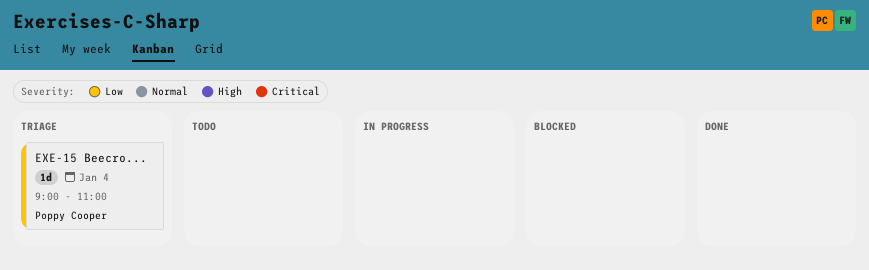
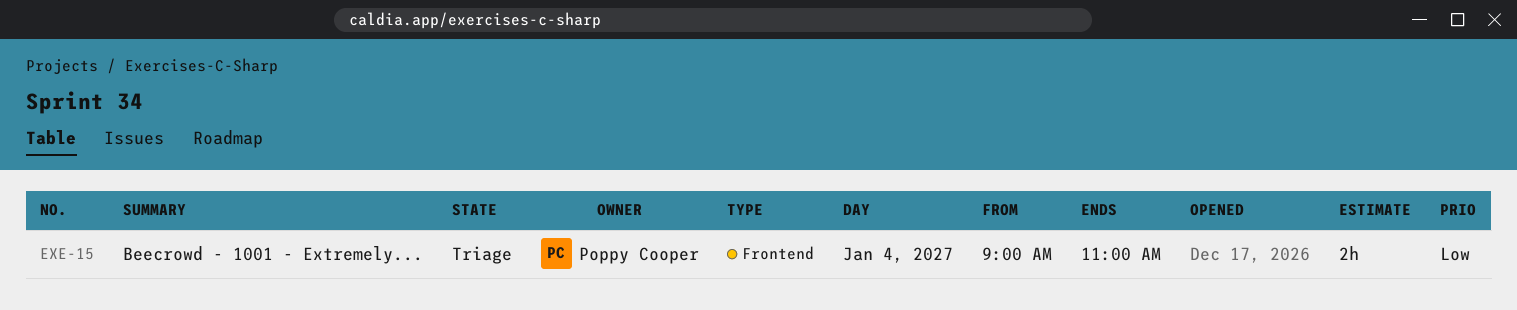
EXE-15, estimate: 1d -> 2h

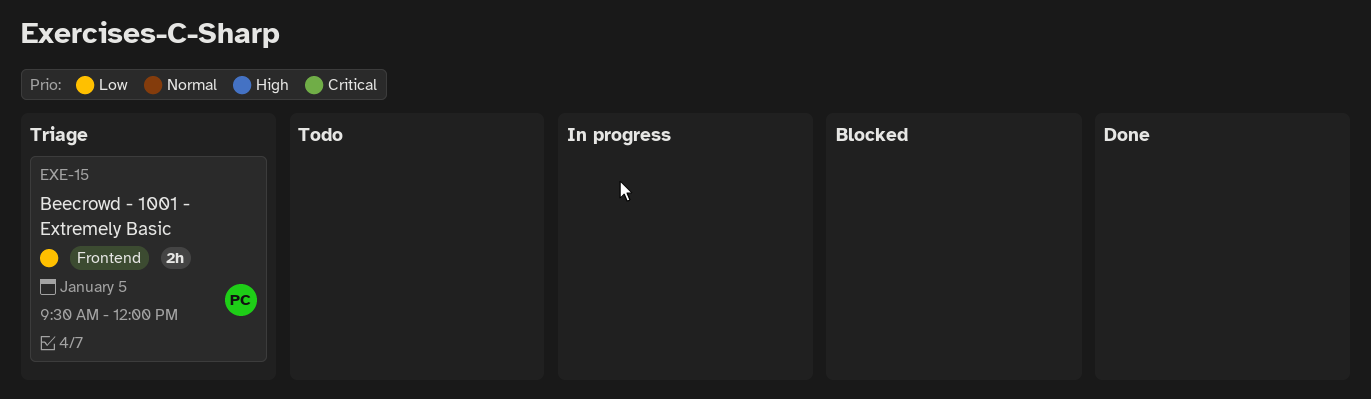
EXE-15, day: Jan 4 -> Jan 5
EXE-15, begins: 09:00 -> 09:30
EXE-15, ends: 11:00 -> 12:00

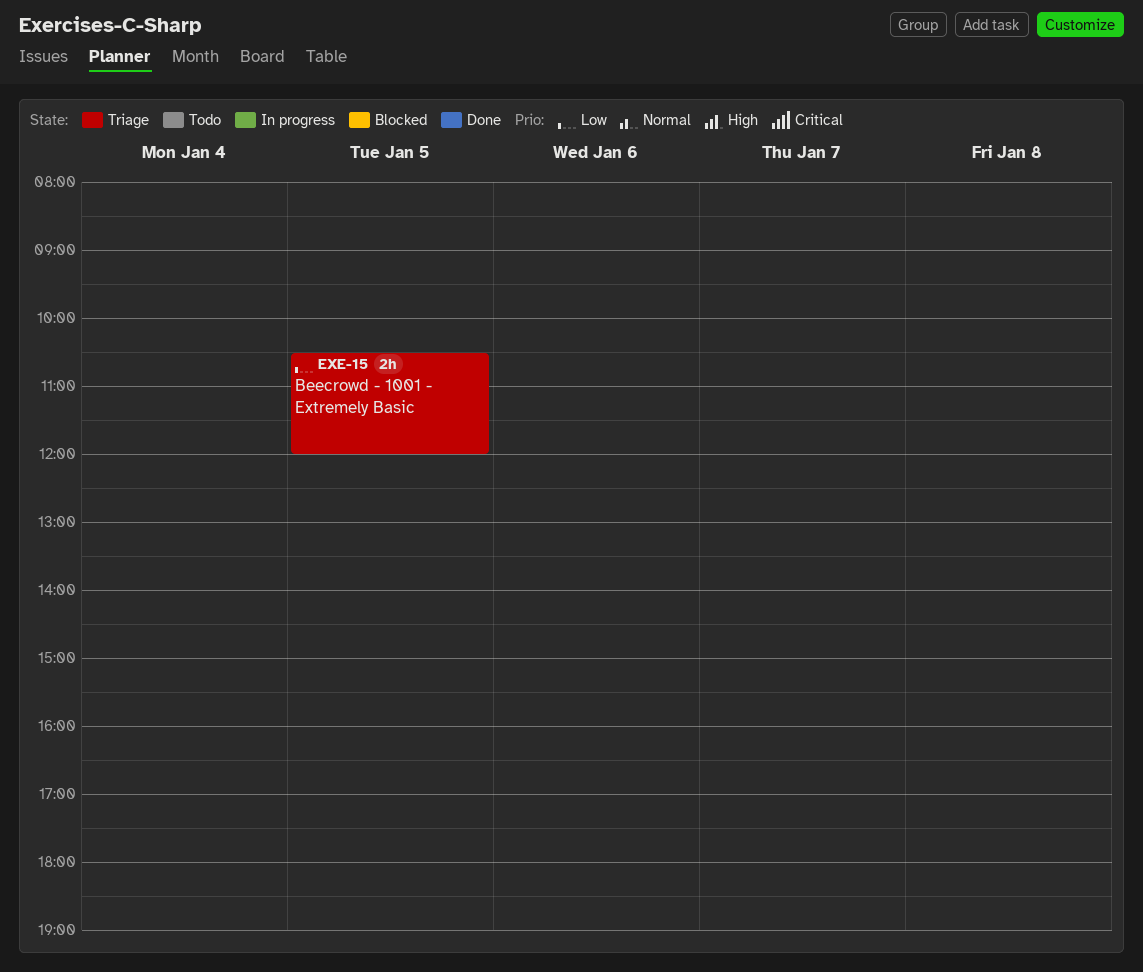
EXE-15, begins: 09:30 -> 10:30

